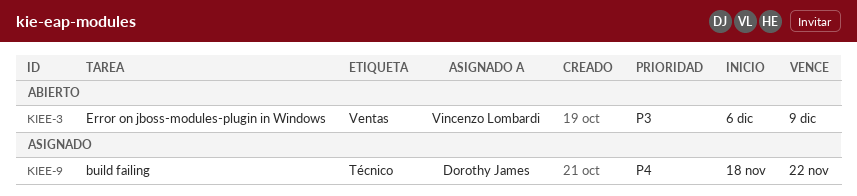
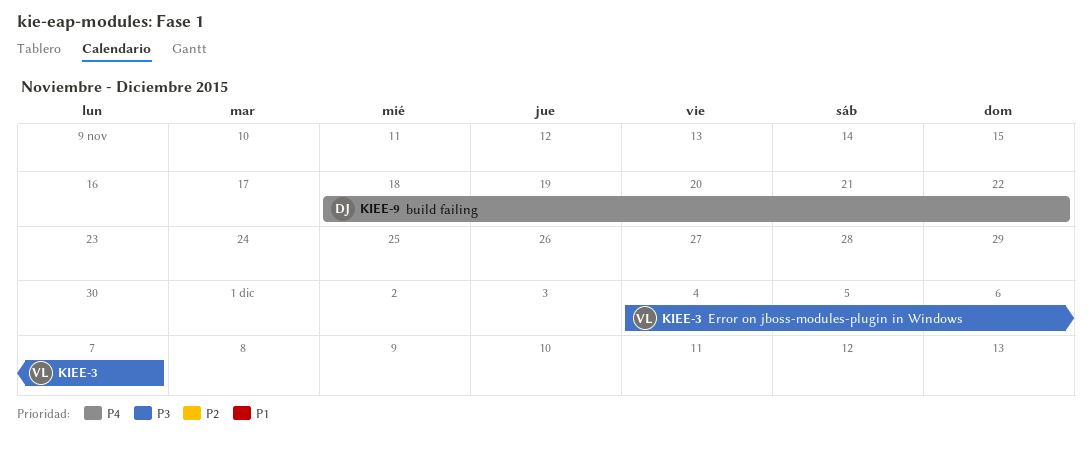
KIEE-3, start: Dec 6 -> Dec 4
KIEE-3, due: Dec 9 -> Dec 7

